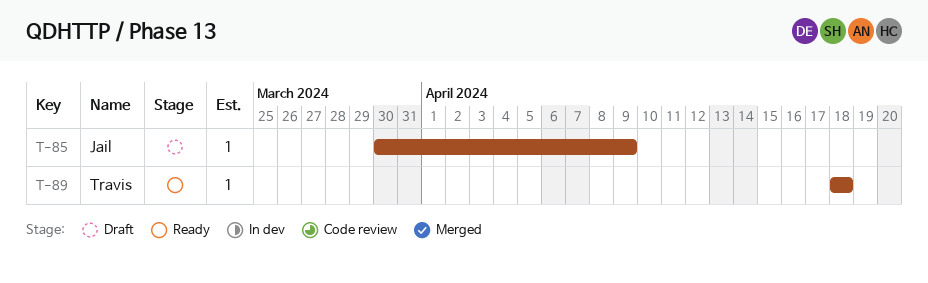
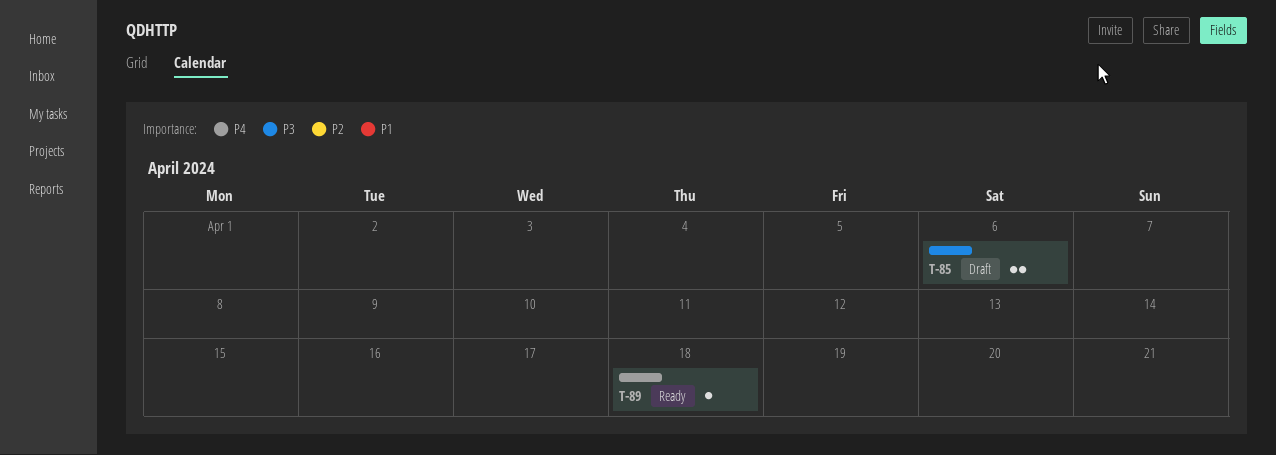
T-85, estimate: 1 -> 2
T-85, due: Apr 9 -> Apr 6

